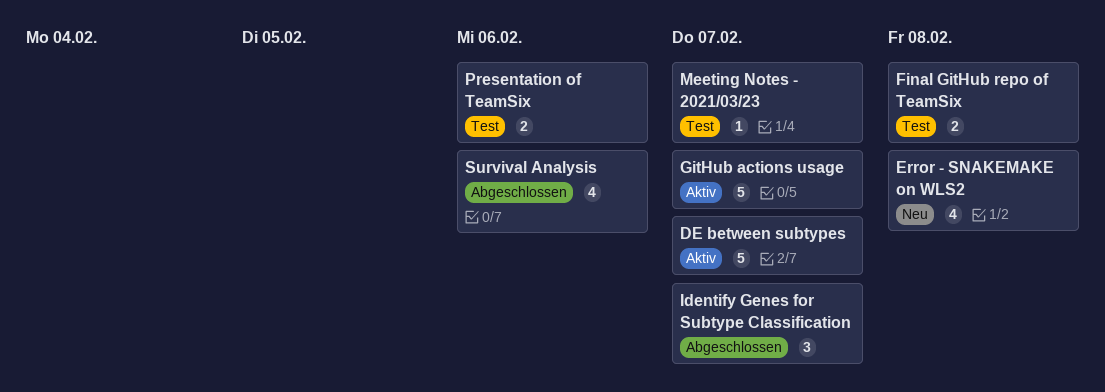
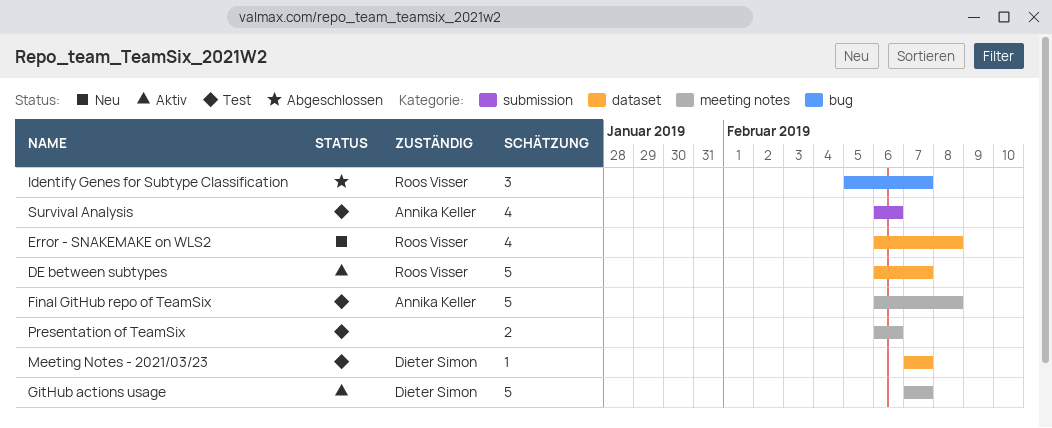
Final GitHub repo of TeamSix, estimate: 2 -> 5
Survival Analysis, status: Abgeschlossen -> Test

